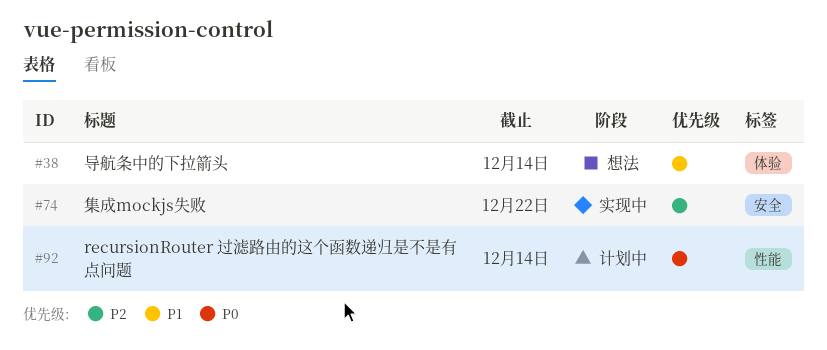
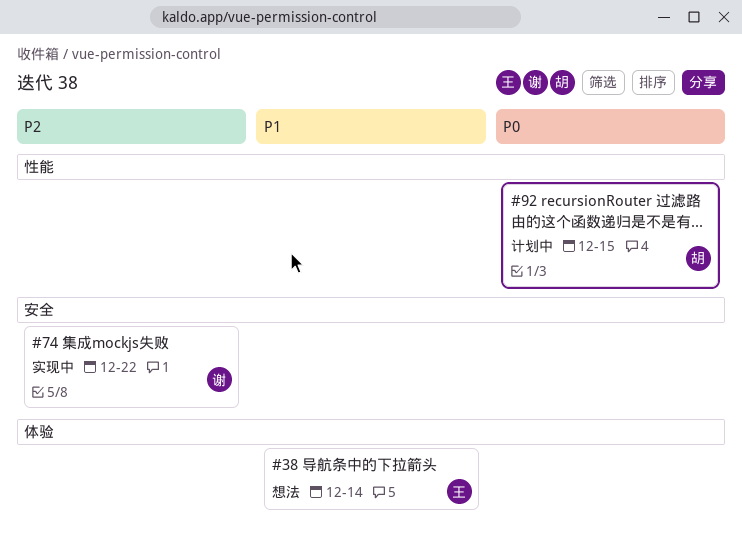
#92, due: Dec 14 -> Dec 15

